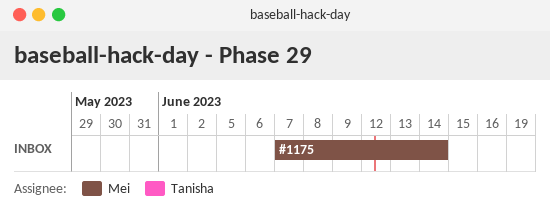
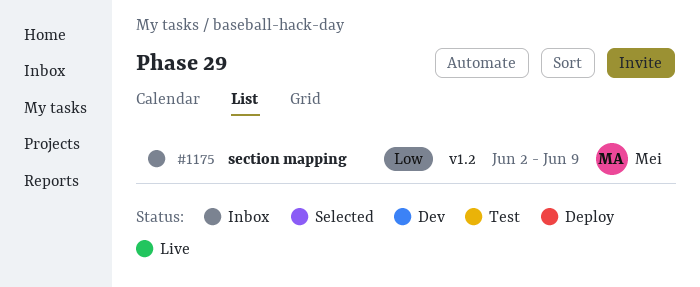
#1175, start: Jun 7 -> Jun 2
#1175, due: Jun 14 -> Jun 9

